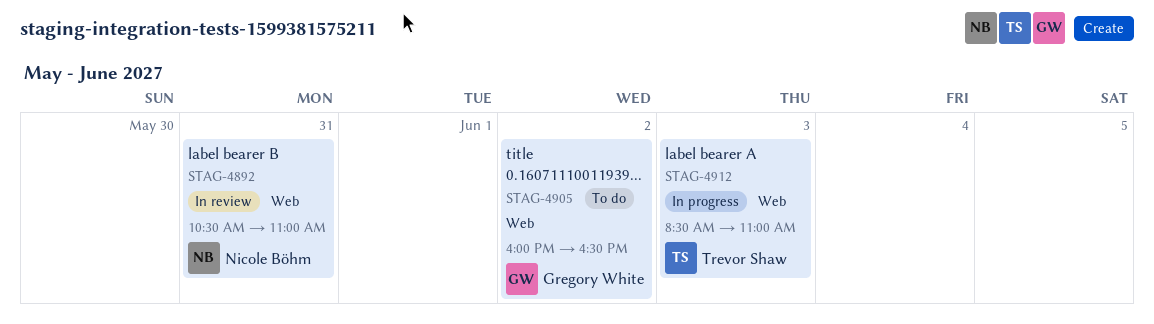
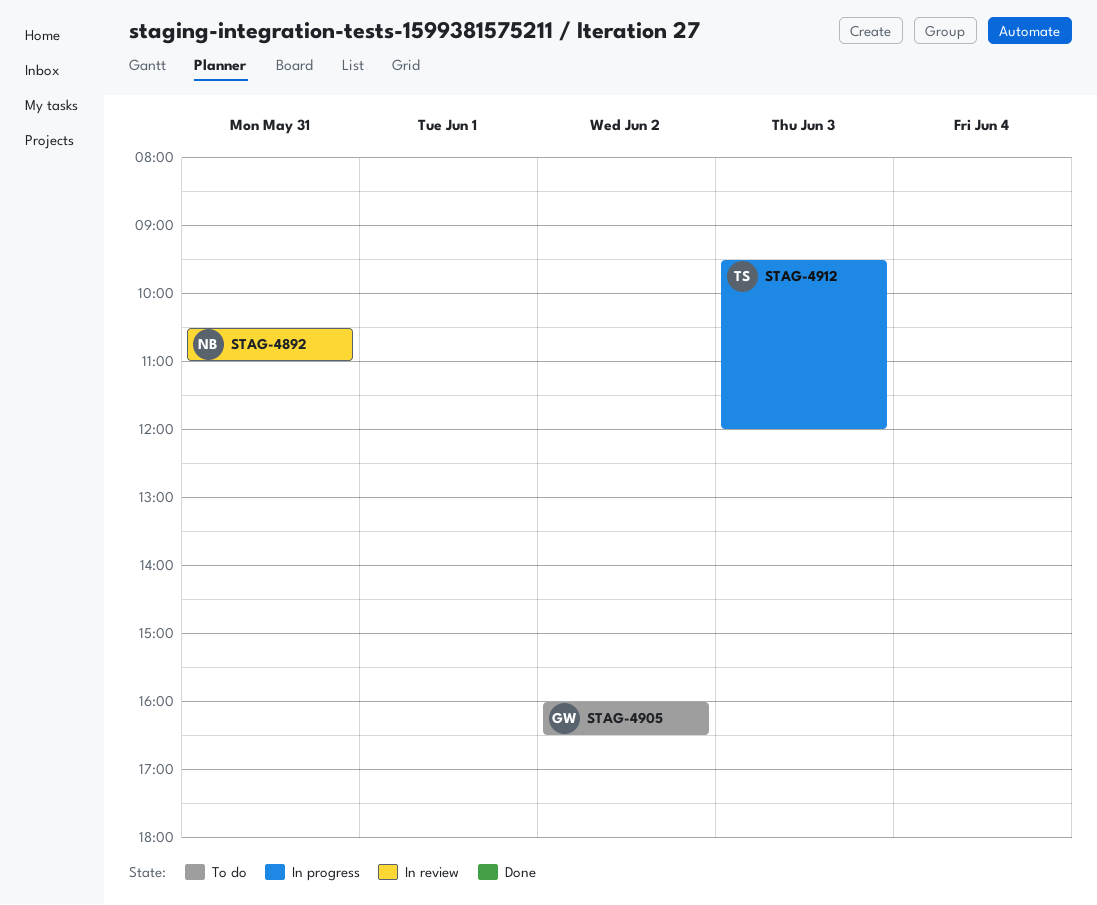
STAG-4912, begins: 08:30 -> 09:30
STAG-4912, ends: 11:00 -> 12:00

